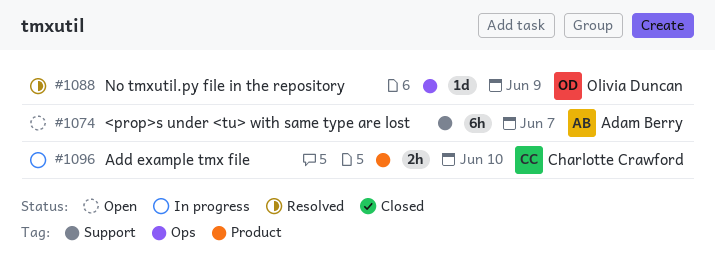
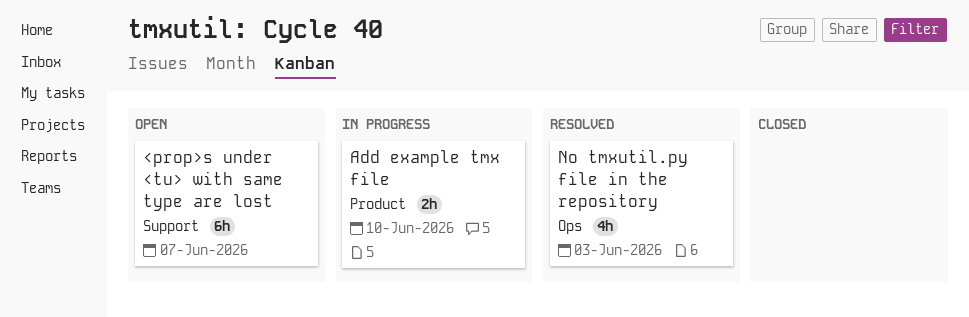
No tmxutil.py file in the repository, estimate: 1d -> 4h
No tmxutil.py file in the repository, due: Jun 9 -> Jun 3

